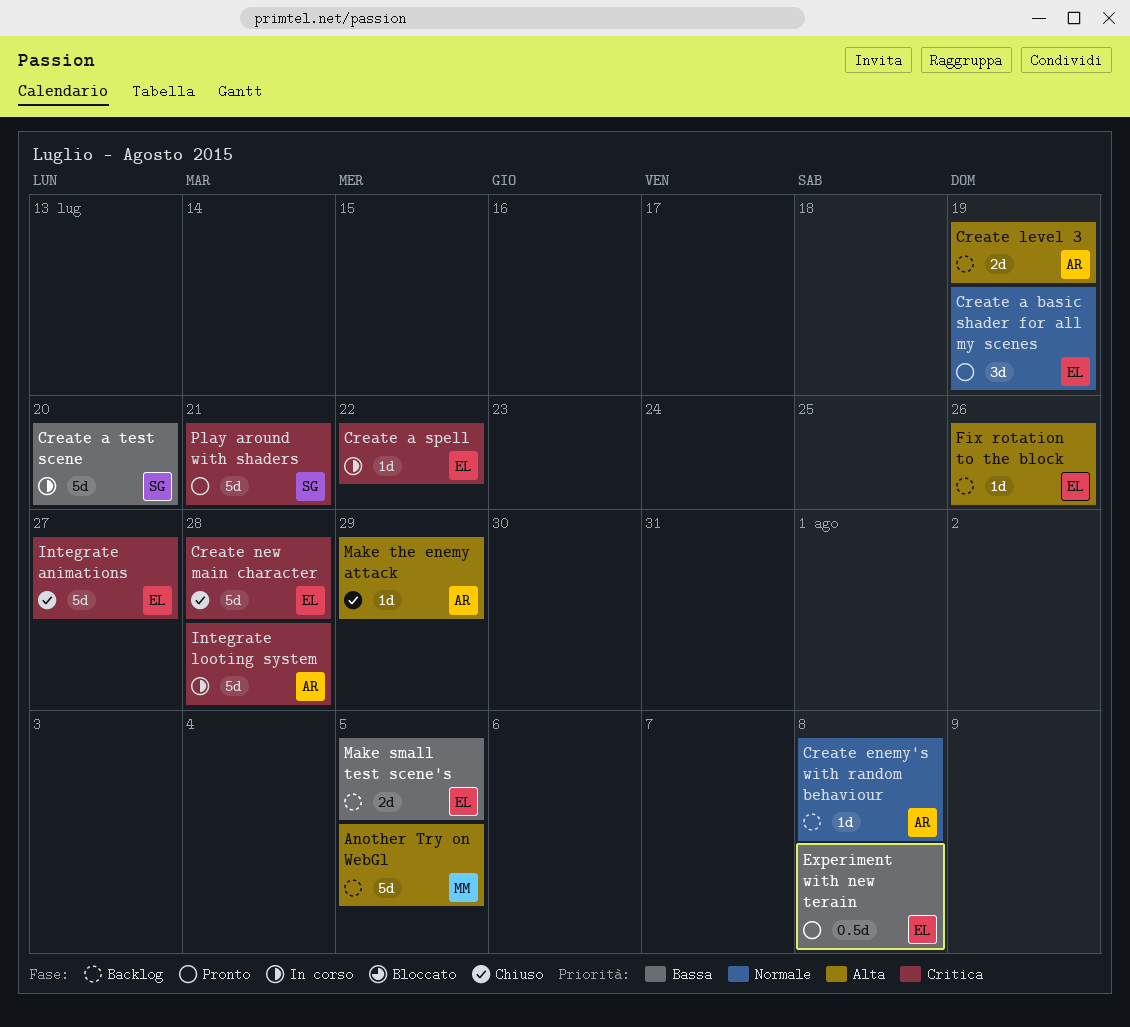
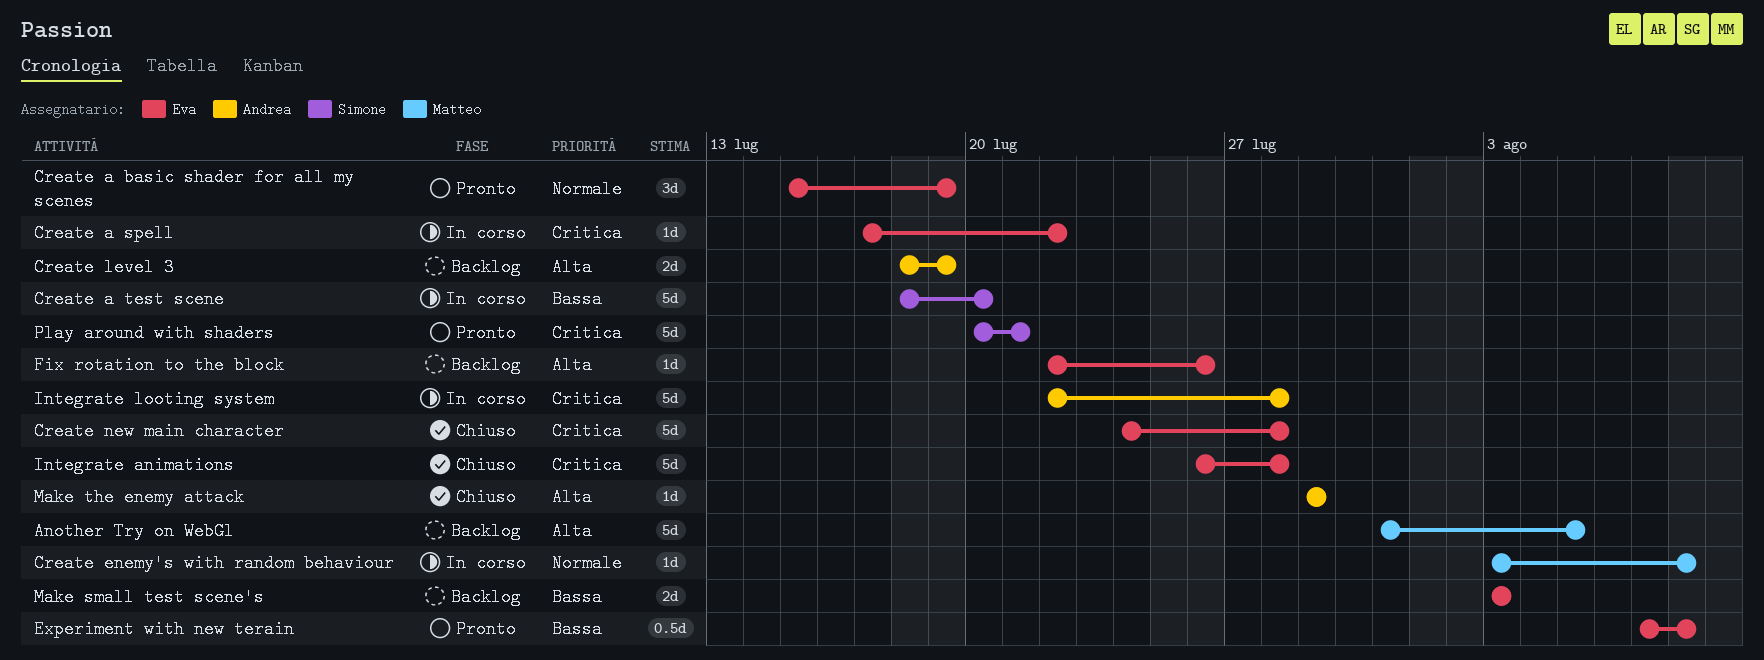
Create enemy's with random behaviour, status: Backlog -> In corso
Create enemy's with random behaviour, owner: Andrea -> Matteo
Integrate animations, due: Jul 27 -> Jul 28
Make small test scene's, due: Aug 5 -> Aug 3

